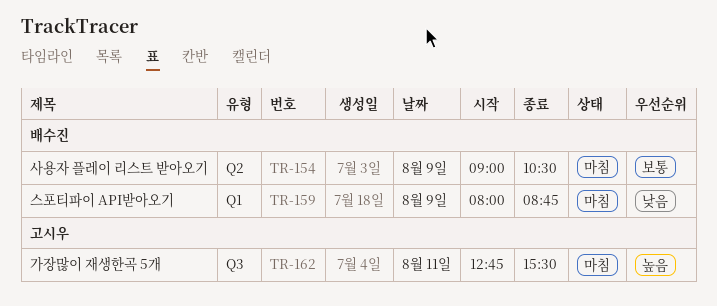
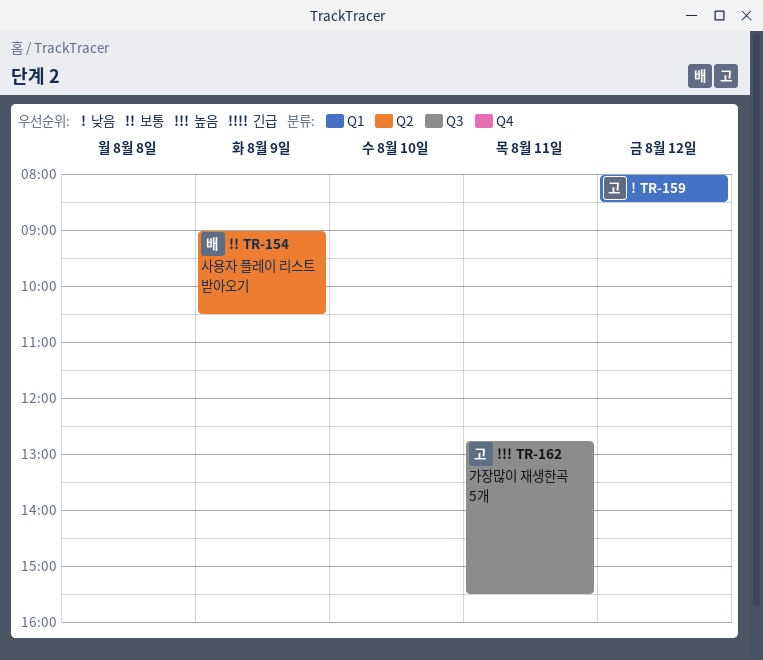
TR-159, owner: 배수진 -> 고시우
TR-159, day: Aug 9 -> Aug 12
TR-159, ends: 08:45 -> 08:30

